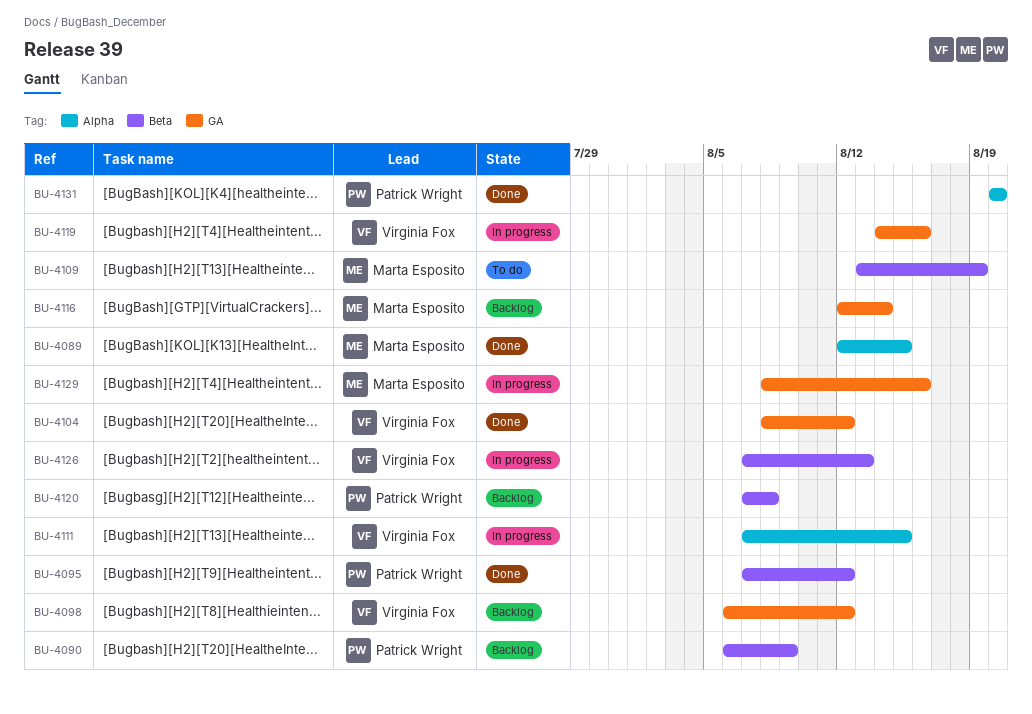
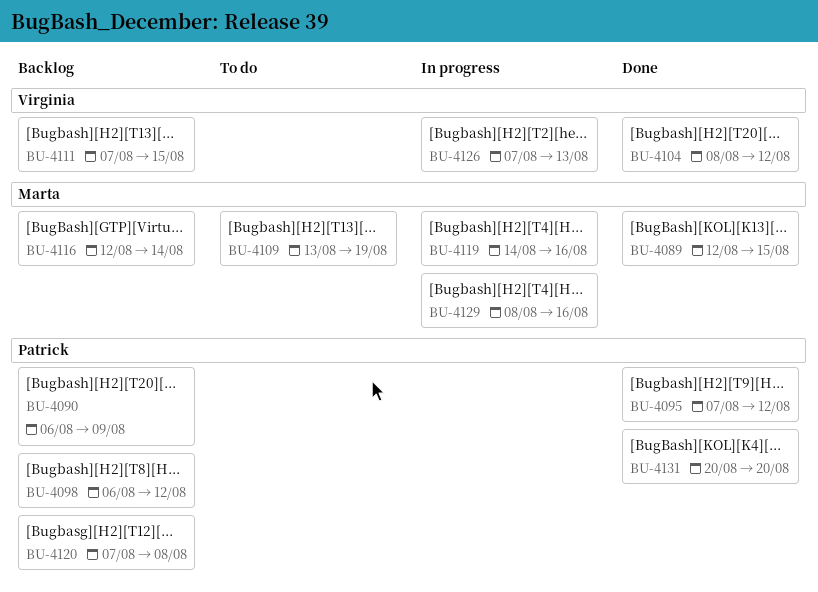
BU-4098, owner: Virginia Fox -> Patrick Wright
BU-4111, status: In progress -> Backlog
BU-4119, owner: Virginia Fox -> Marta Esposito

